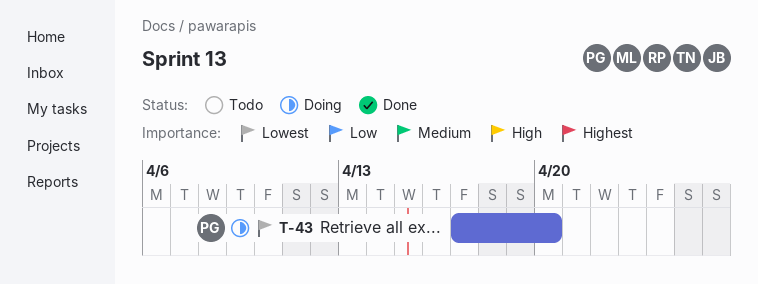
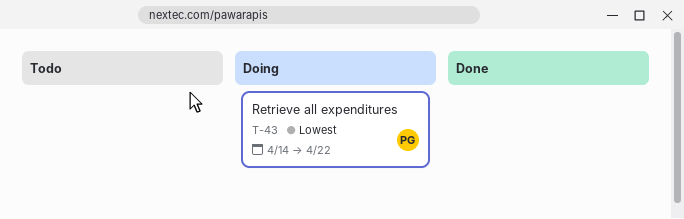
T-43, start: Apr 17 -> Apr 14
T-43, due: Apr 20 -> Apr 22

